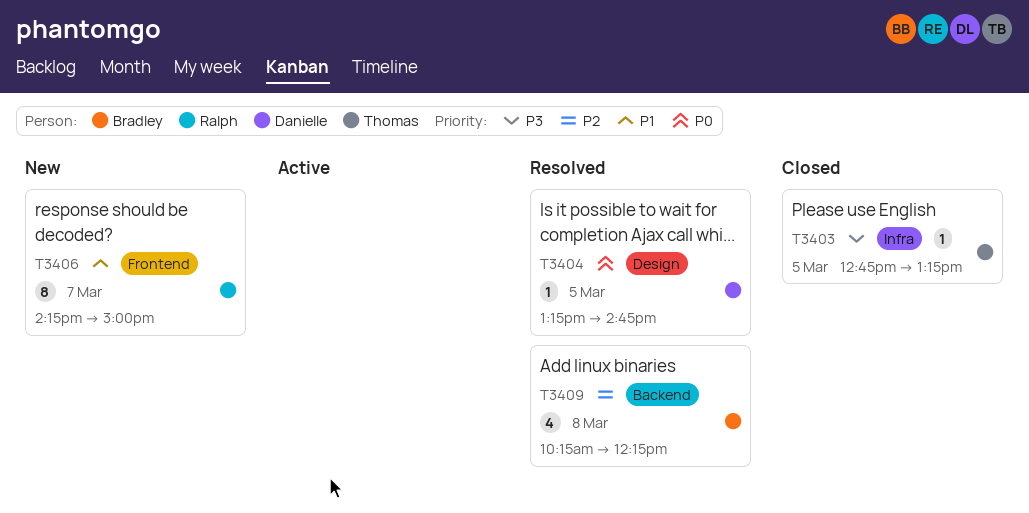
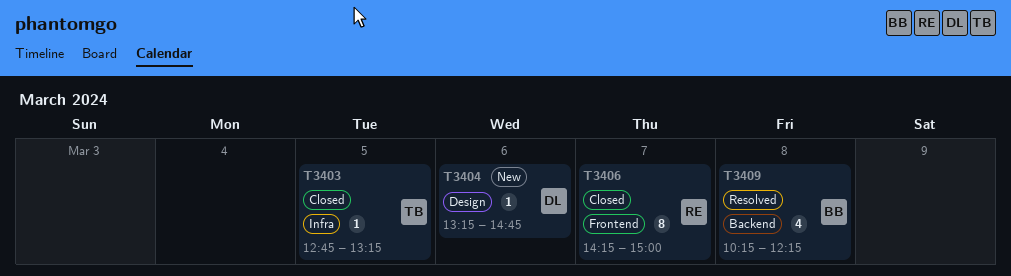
T3404, status: Resolved -> New
T3404, day: Mar 5 -> Mar 6
T3406, status: New -> Closed

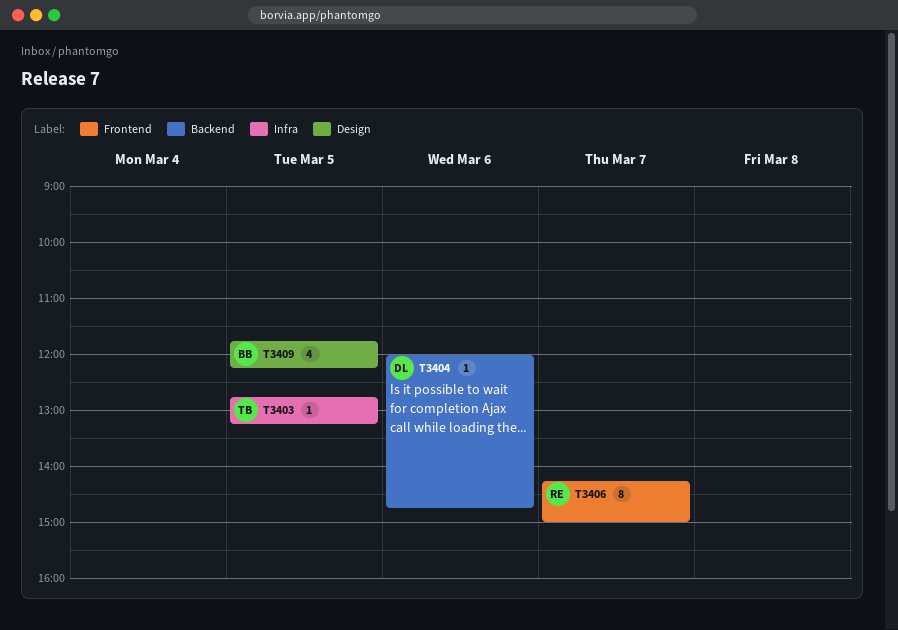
T3404, label: Design -> Backend
T3404, begins: 13:15 -> 12:00
T3409, label: Backend -> Design
T3409, day: Mar 8 -> Mar 5
T3409, begins: 10:15 -> 11:45

